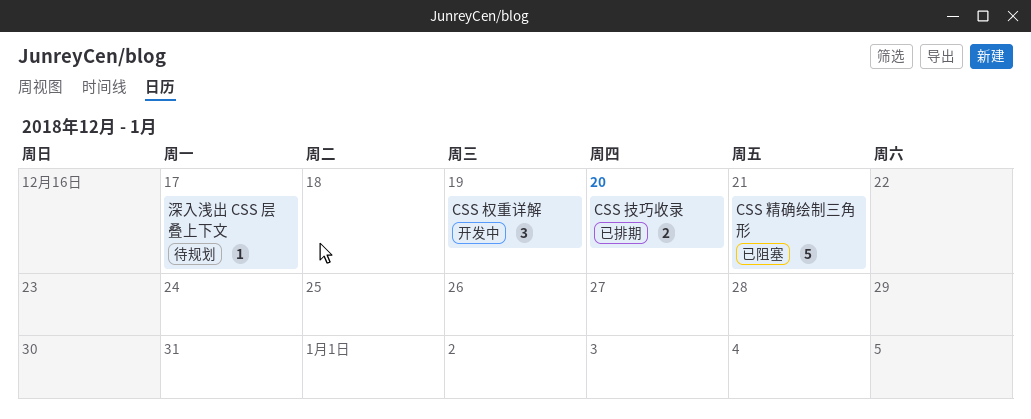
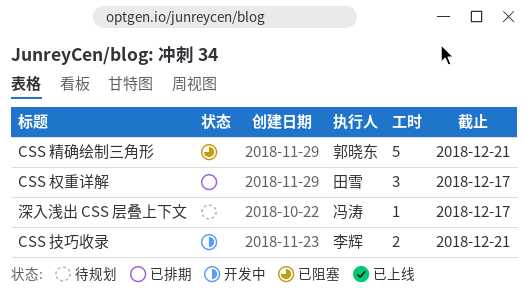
CSS 技巧收录, status: 已排期 -> 开发中
CSS 技巧收录, due: Dec 20 -> Dec 21
CSS 权重详解, status: 开发中 -> 已排期
CSS 权重详解, due: Dec 19 -> Dec 17

